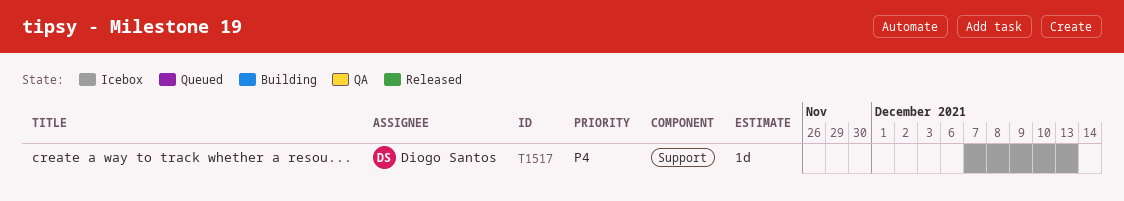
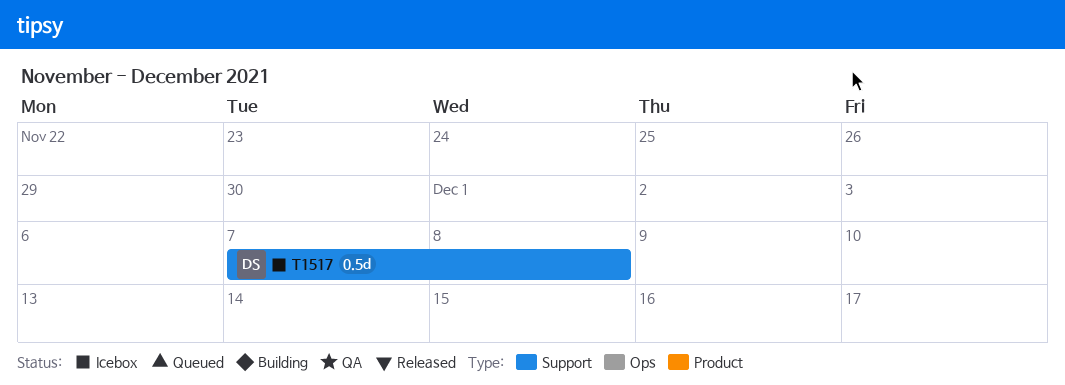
T1517, estimate: 1d -> 0.5d
T1517, due: Dec 13 -> Dec 8

